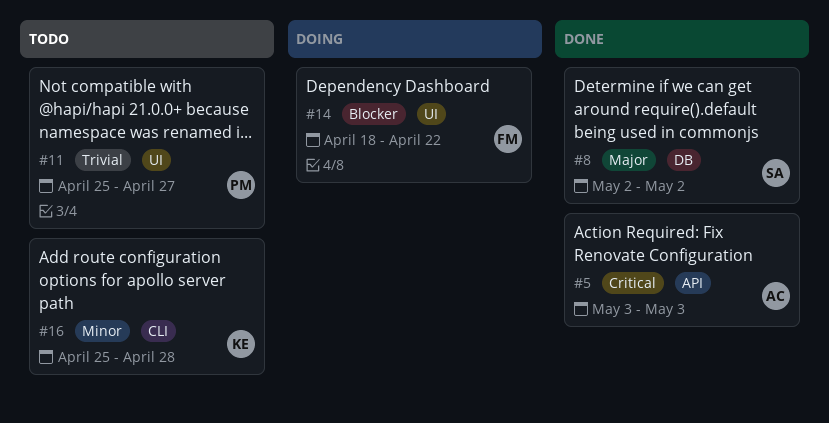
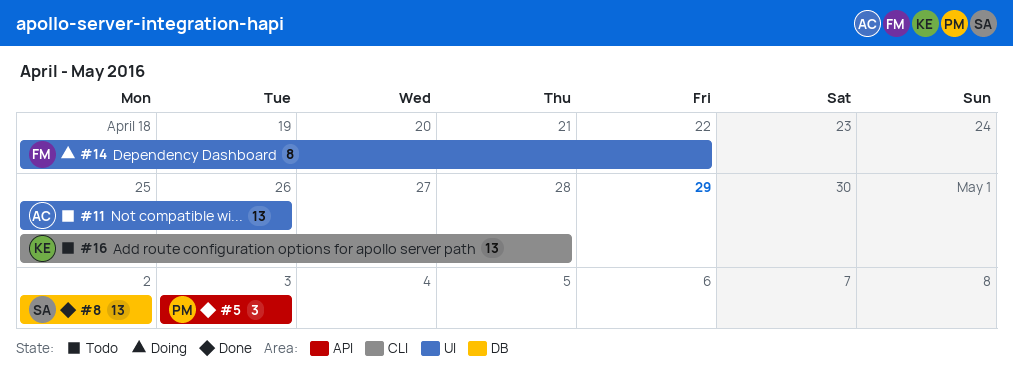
#5, owner: AC -> PM
#11, owner: PM -> AC
#11, due: Apr 27 -> Apr 26

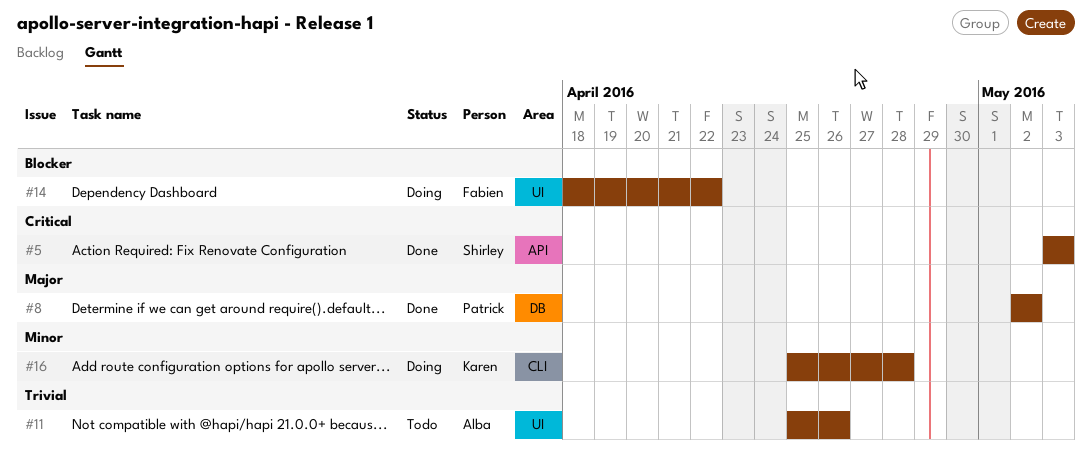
#5, owner: Patrick -> Shirley
#8, owner: Shirley -> Patrick
#16, status: Todo -> Doing

